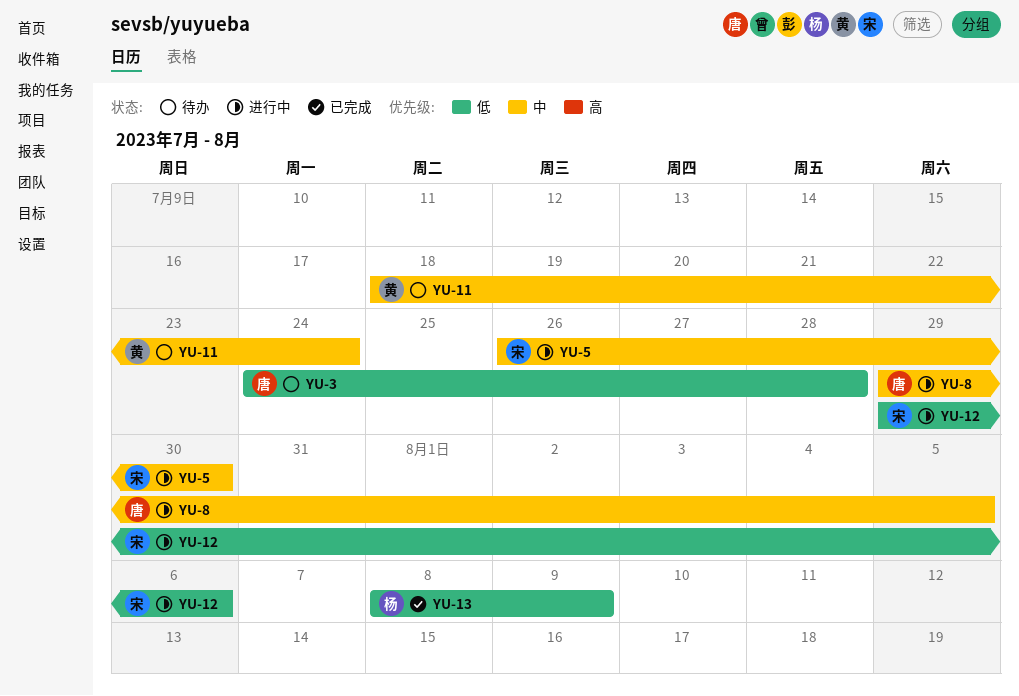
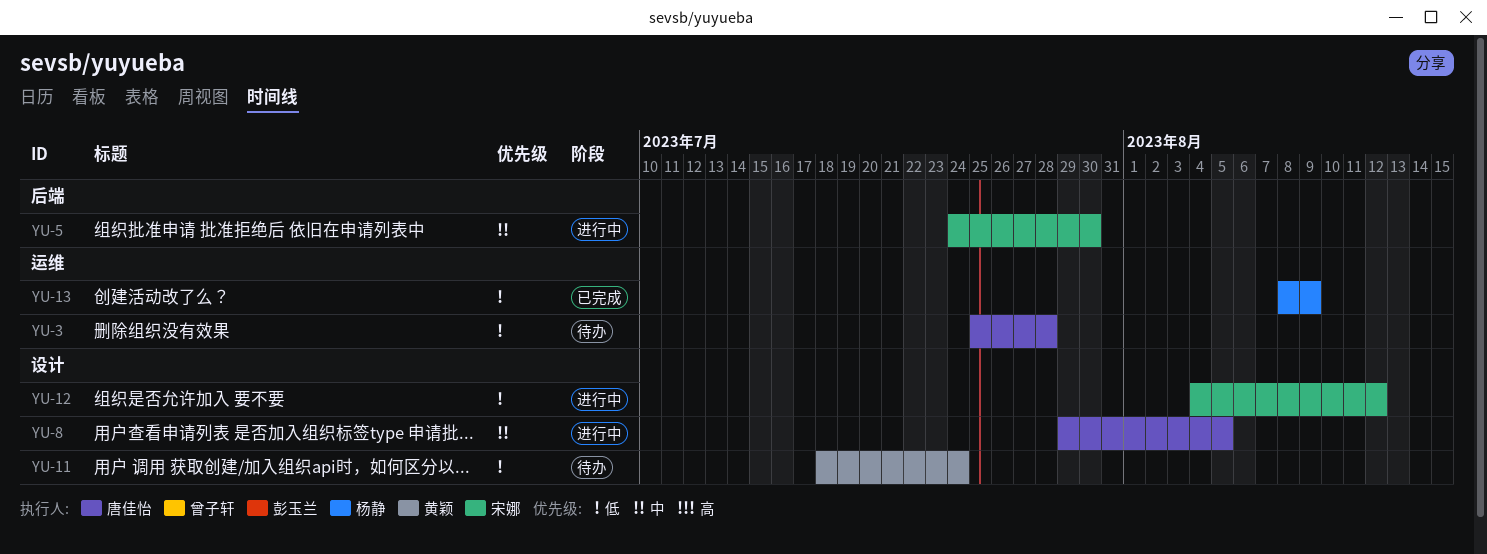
YU-3, start: Jul 24 -> Jul 25
YU-5, start: Jul 26 -> Jul 24
YU-11, priority: 中 -> 低
YU-12, start: Jul 29 -> Aug 4
YU-12, due: Aug 6 -> Aug 12

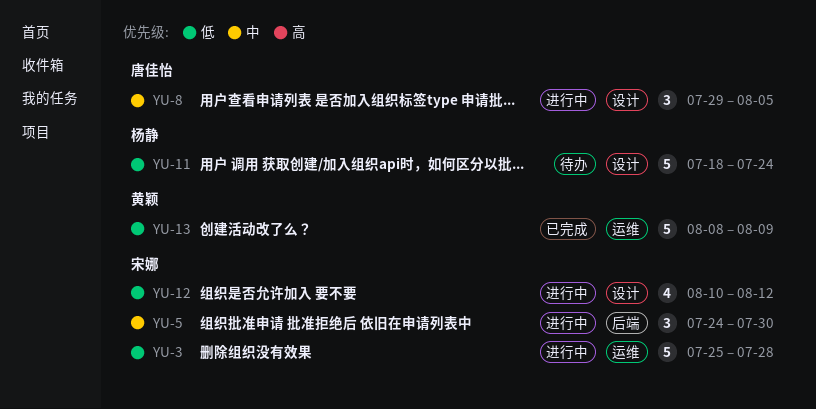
YU-3, status: 待办 -> 进行中
YU-3, owner: 唐佳怡 -> 宋娜
YU-11, owner: 黄颖 -> 杨静
YU-12, start: Aug 4 -> Aug 10
YU-13, owner: 杨静 -> 黄颖

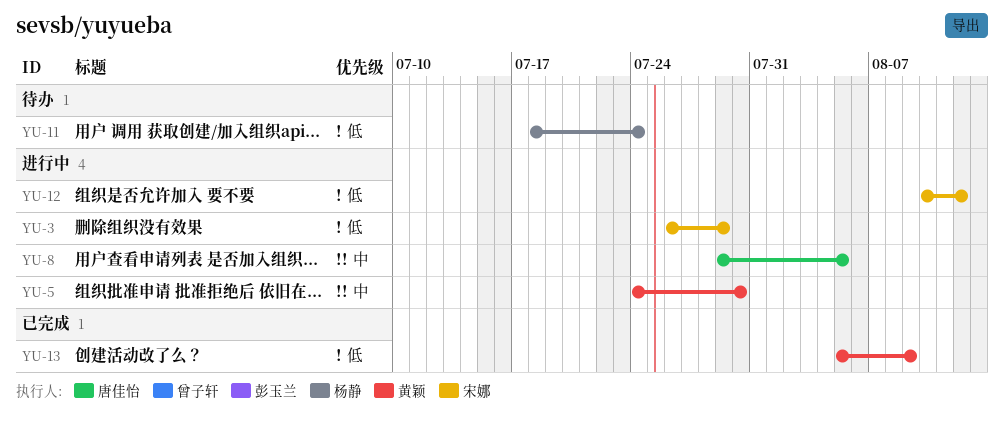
YU-3, start: Jul 25 -> Jul 26
YU-3, due: Jul 28 -> Jul 29
YU-5, owner: 宋娜 -> 黄颖
YU-13, start: Aug 8 -> Aug 5

